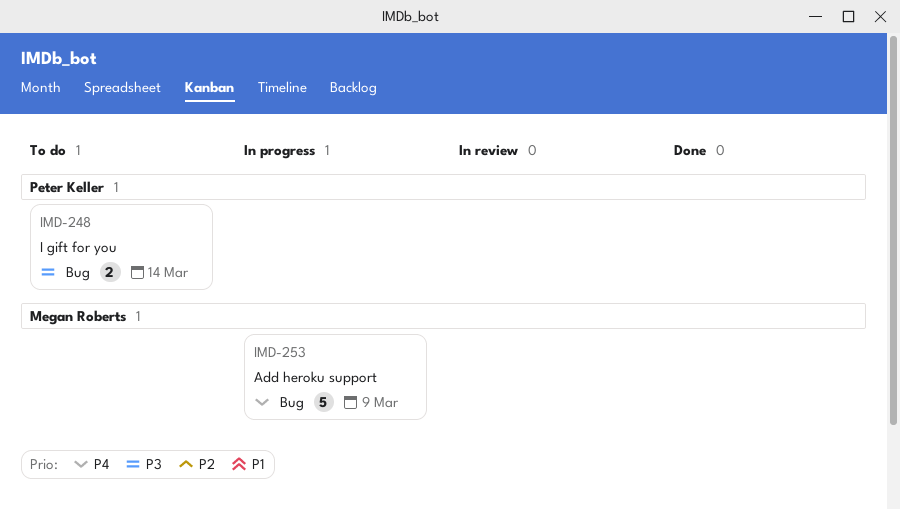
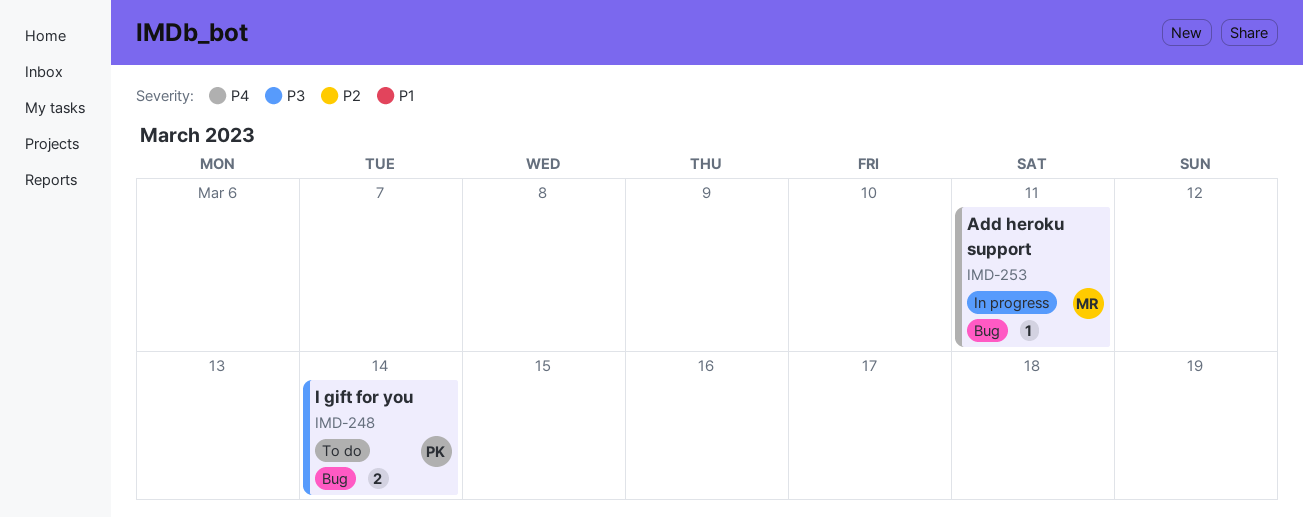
IMD-253, estimate: 5 -> 1
IMD-253, due: Mar 9 -> Mar 11

